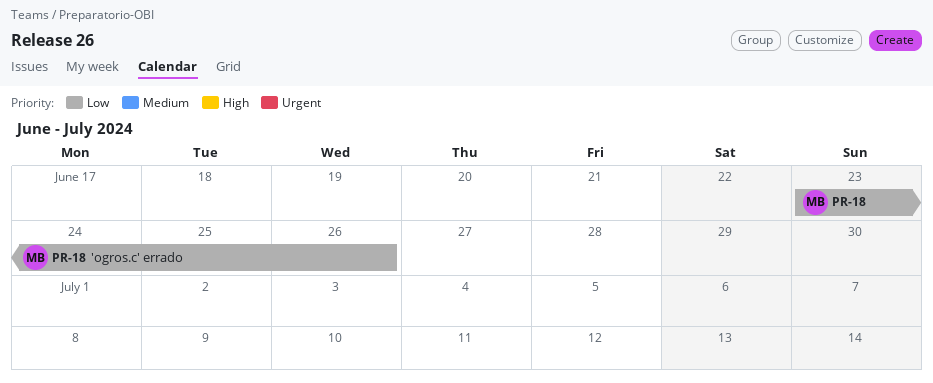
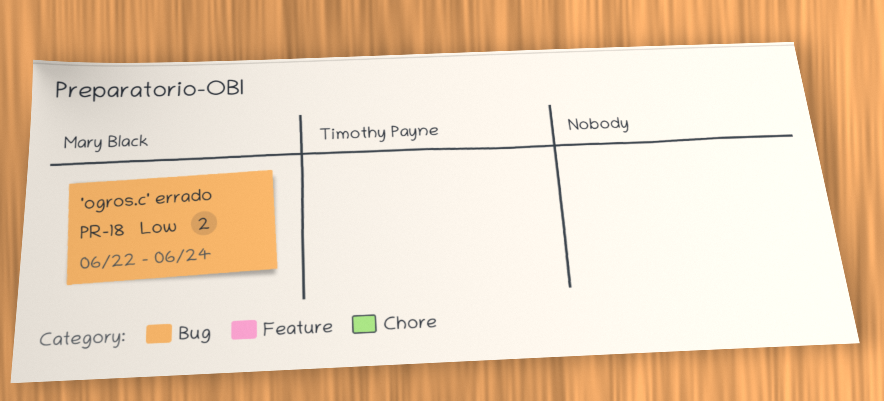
PR-18, start: Jun 23 -> Jun 22
PR-18, due: Jun 26 -> Jun 24

